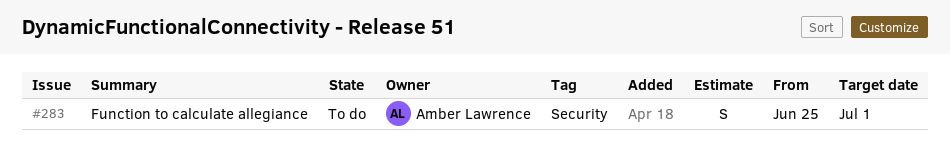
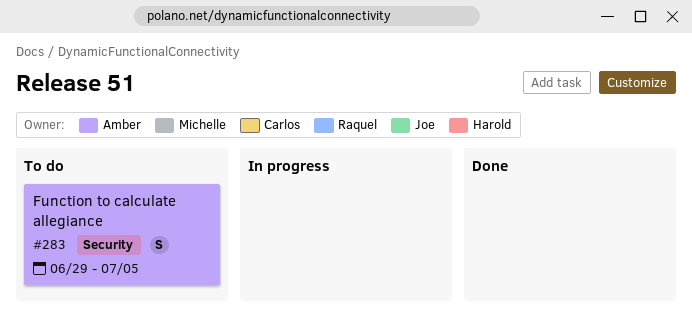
#283, start: Jun 25 -> Jun 29
#283, due: Jul 1 -> Jul 5

